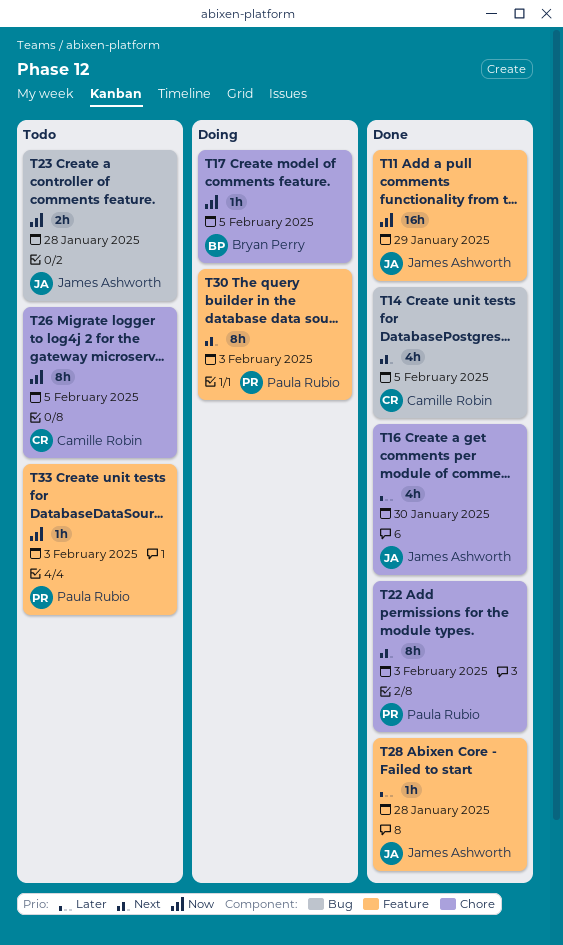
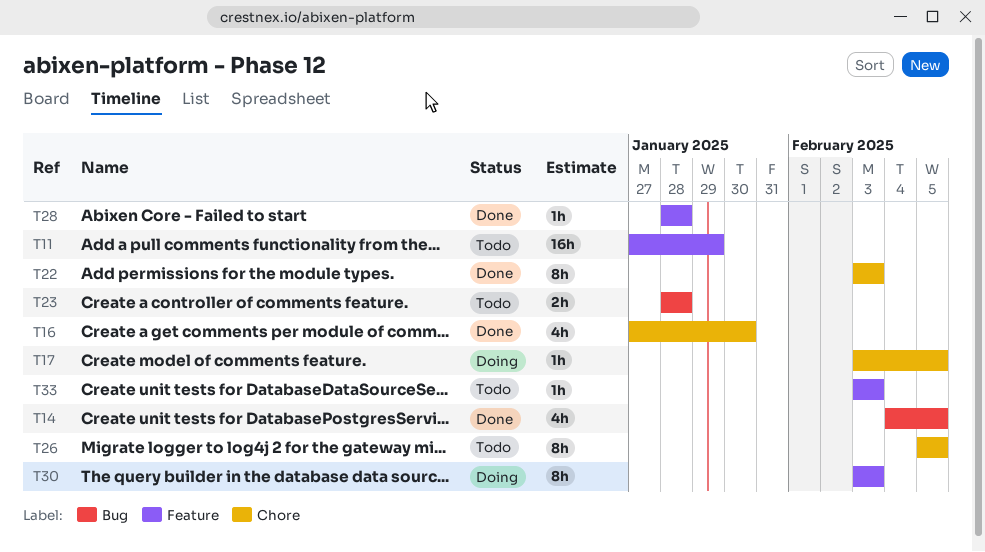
T11, status: Done -> Todo

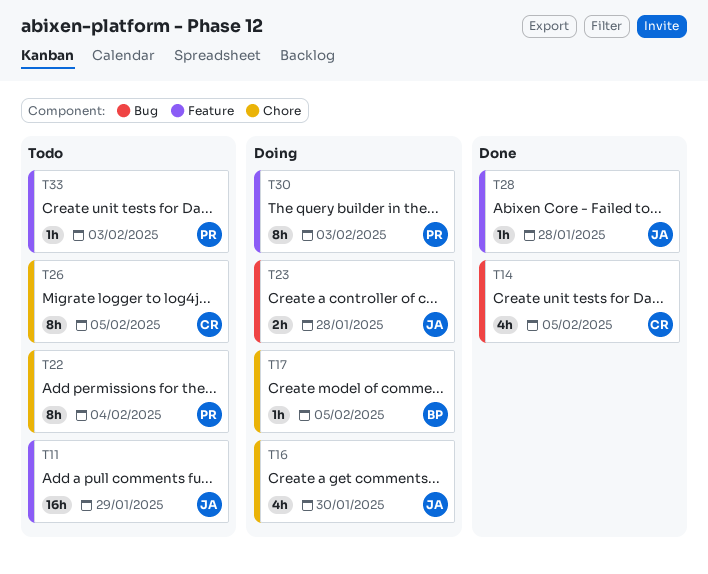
T16, status: Done -> Doing
T22, status: Done -> Todo
T22, due: Feb 3 -> Feb 4
T23, status: Todo -> Doing

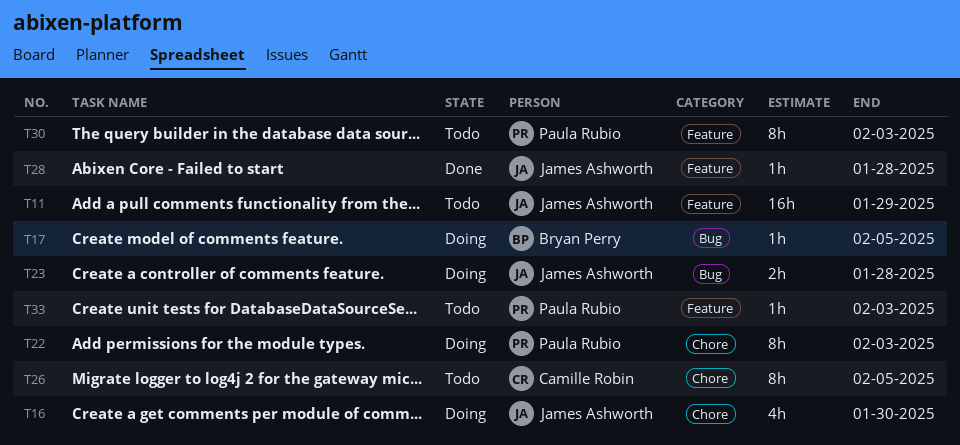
T14: present -> none
T17, label: Chore -> Bug
T22, status: Todo -> Doing
T22, due: Feb 4 -> Feb 3
T30, status: Doing -> Todo

